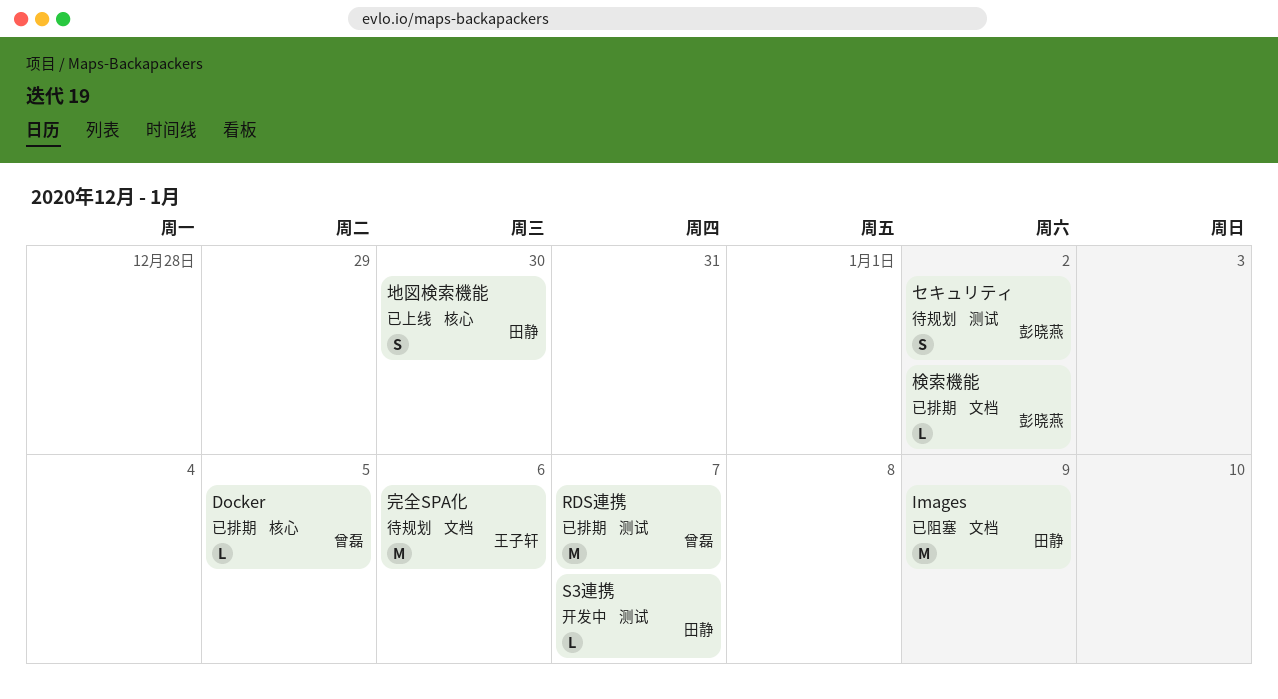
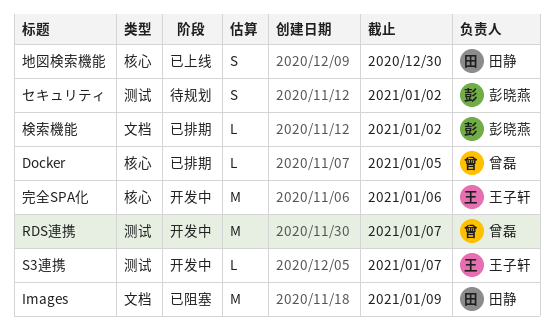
RDS連携, status: 已排期 -> 开发中
S3連携, owner: 田静 -> 王子轩
完全SPA化, status: 待规划 -> 开发中
完全SPA化, label: 文档 -> 核心

